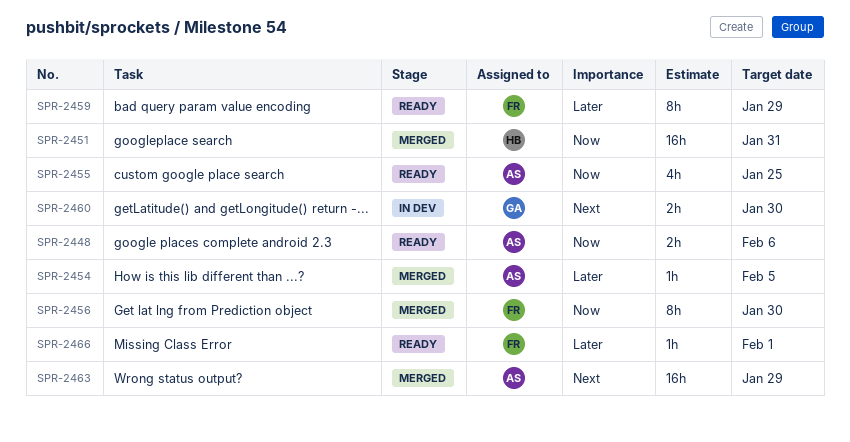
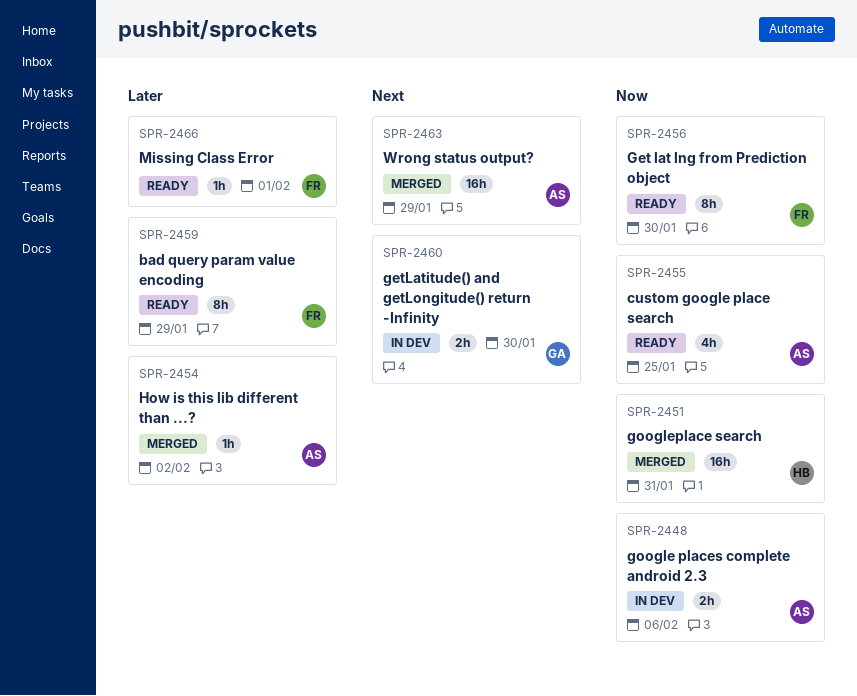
SPR-2448, status: Ready -> In dev
SPR-2454, due: Feb 5 -> Feb 2
SPR-2456, status: Merged -> Ready

